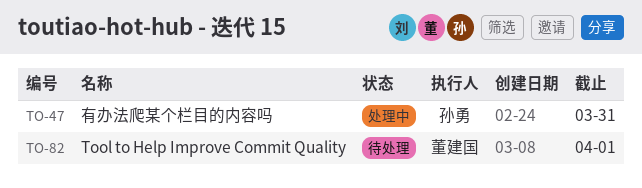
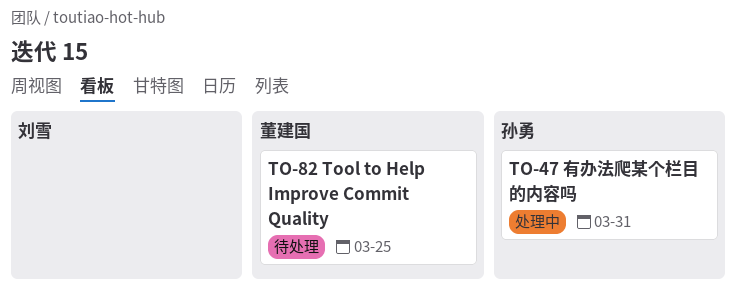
TO-82, due: Apr 1 -> Mar 25

